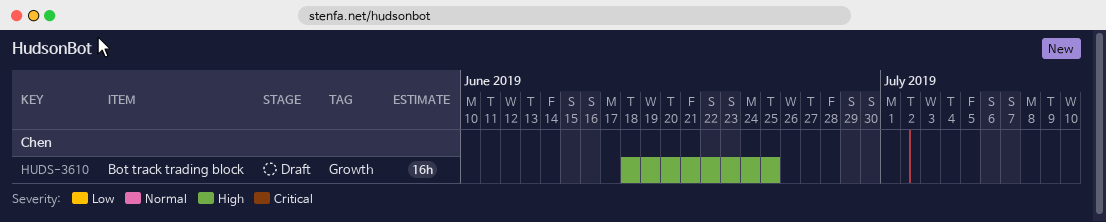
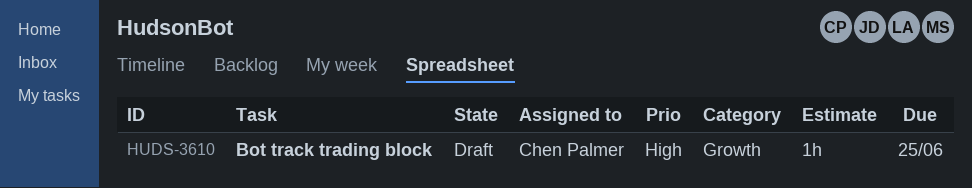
HUDS-3610, estimate: 16h -> 1h

